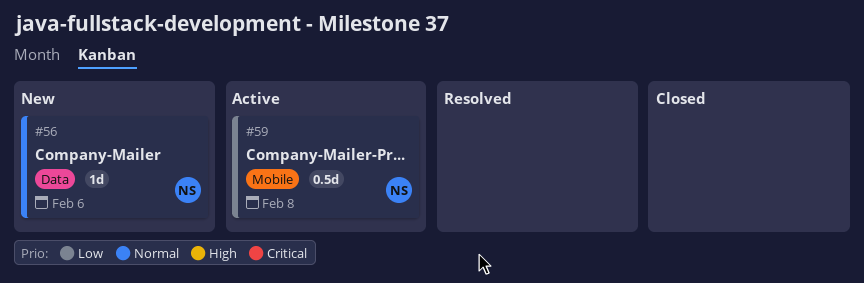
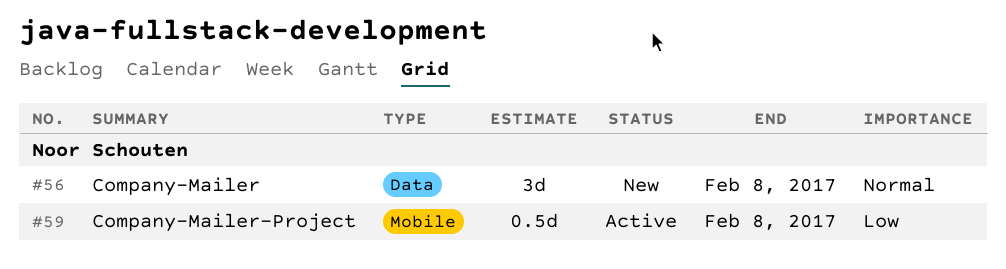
#56, estimate: 1d -> 3d
#56, due: Feb 6 -> Feb 8

